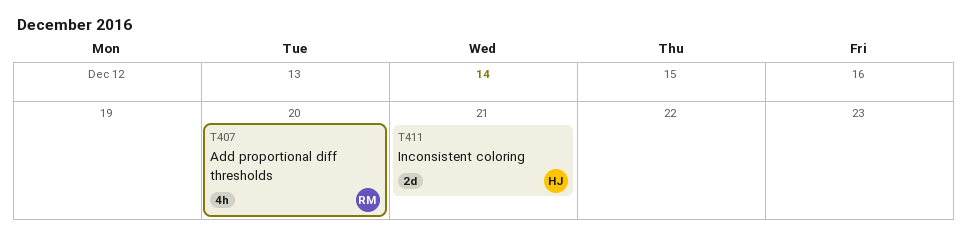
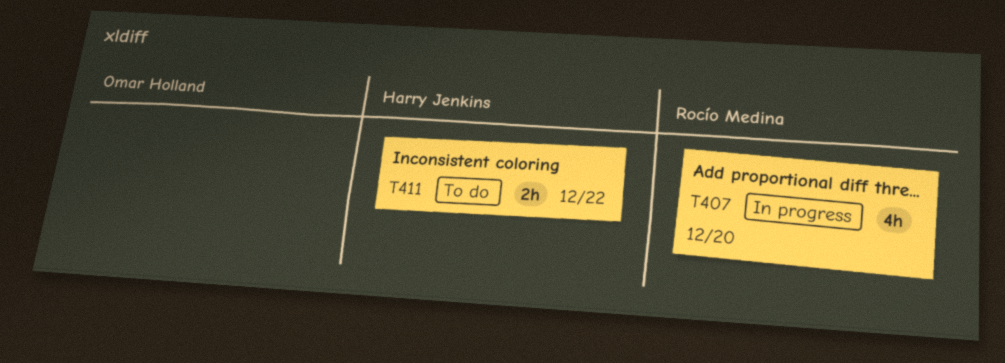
T411, estimate: 2d -> 2h
T411, due: Dec 21 -> Dec 22

